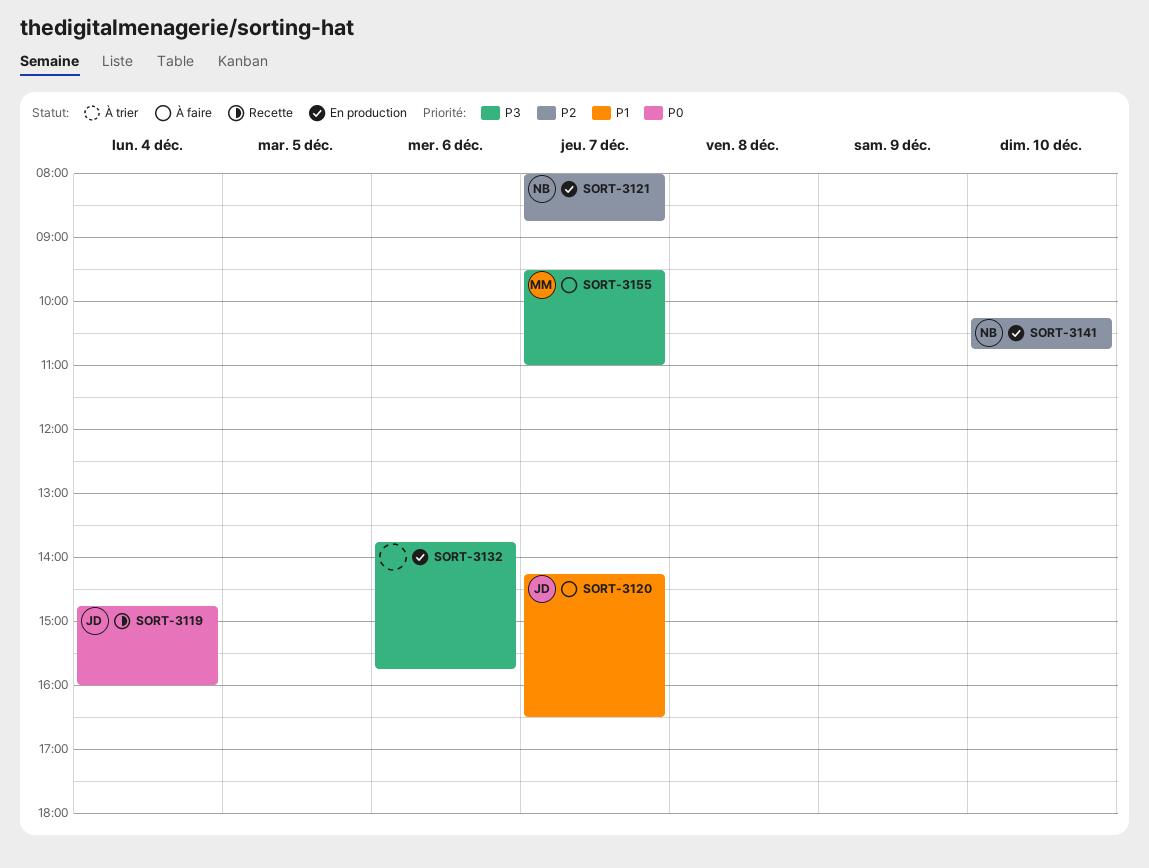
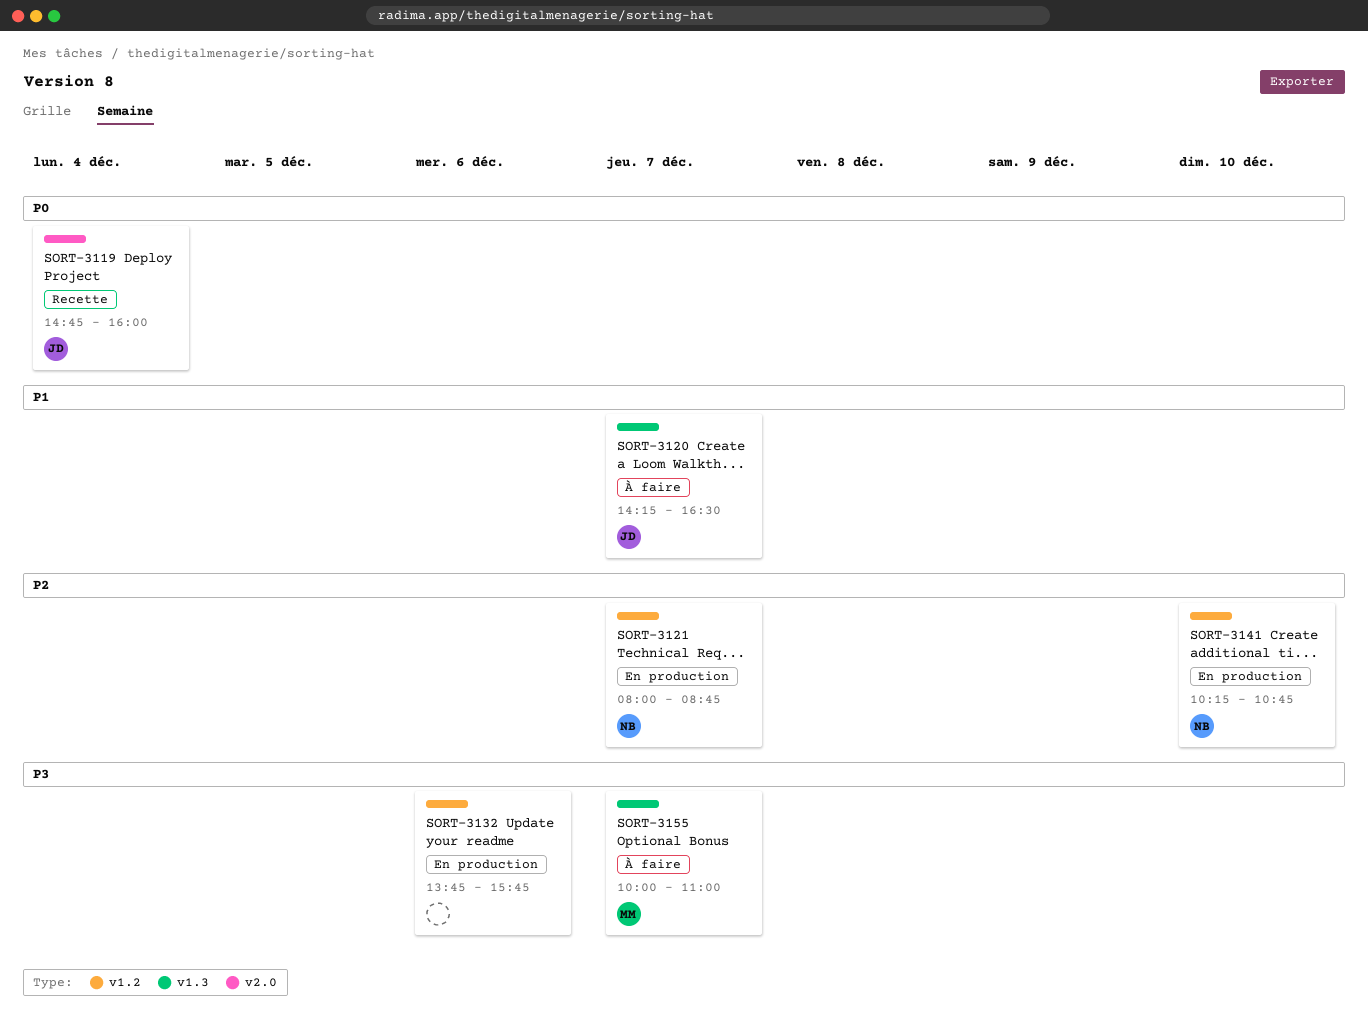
SORT-3155, begins: 09:30 -> 10:00

